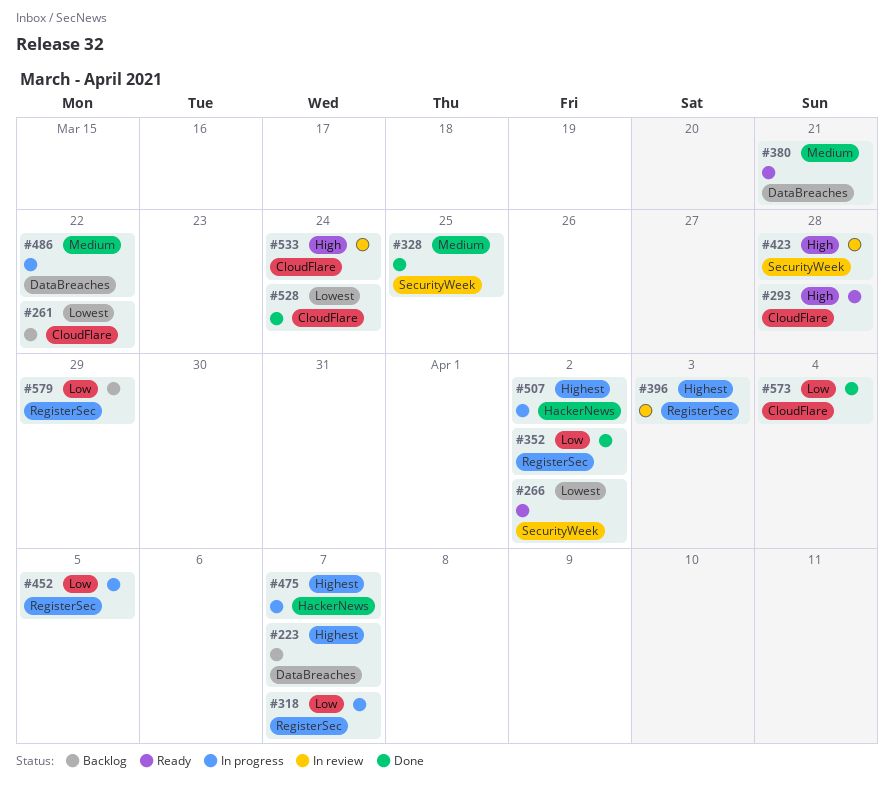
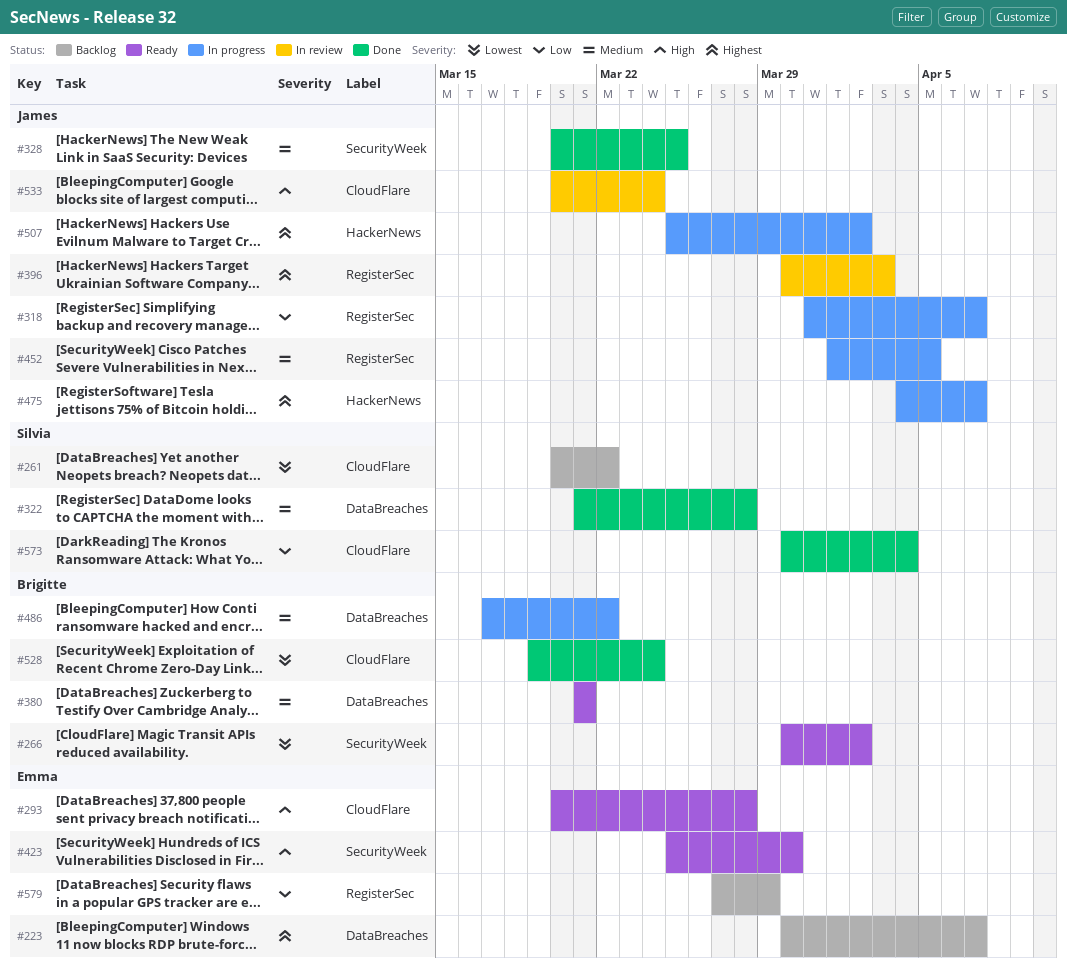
#322: none -> present
#352: present -> none
#423, status: In review -> Ready
#423, due: Mar 28 -> Mar 30
#452, priority: Low -> Medium

